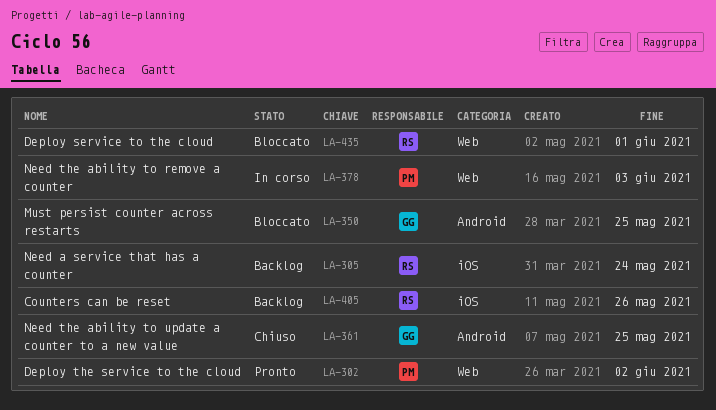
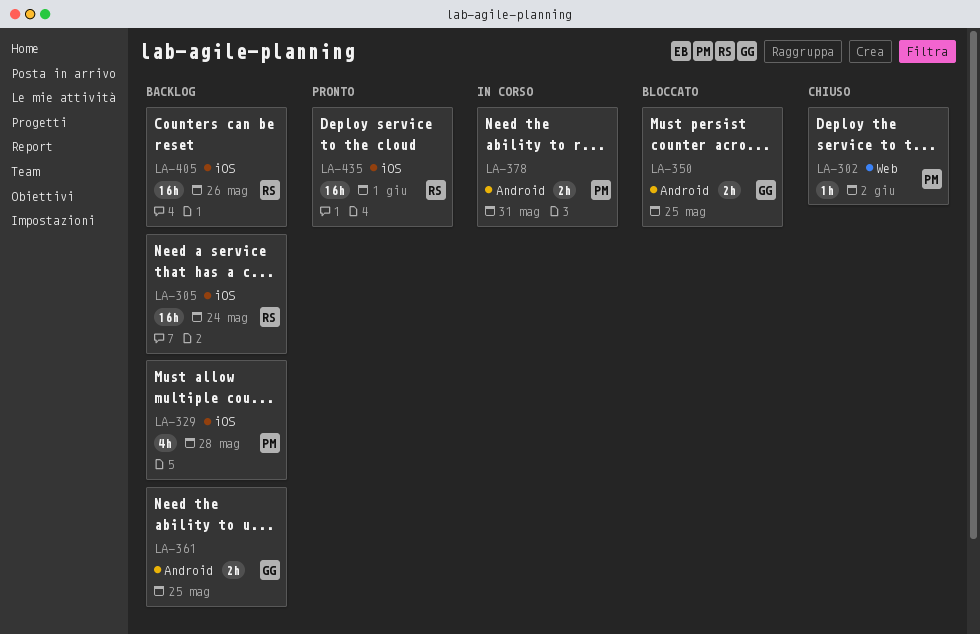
LA-302, status: Pronto -> Chiuso
LA-329: none -> present
LA-361, status: Chiuso -> Backlog
LA-378, label: Web -> Android
LA-378, due: Jun 3 -> May 31
LA-435, status: Bloccato -> Pronto
LA-435, label: Web -> iOS

